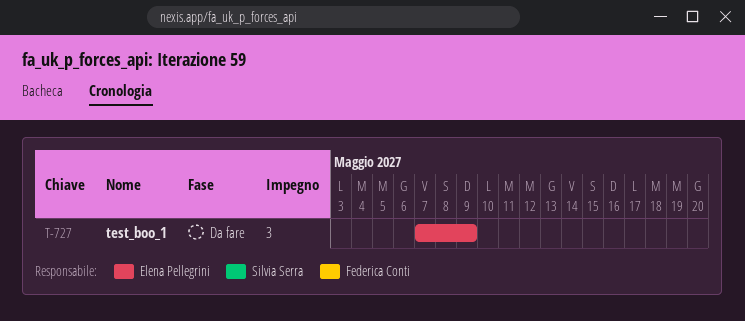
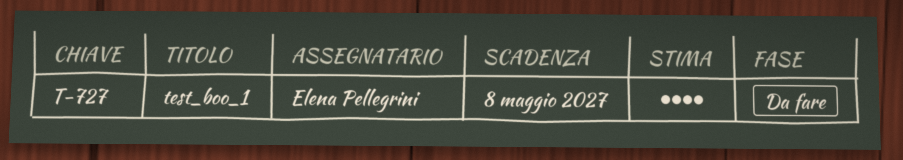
T-727, estimate: 3 -> 4
T-727, due: May 9 -> May 8

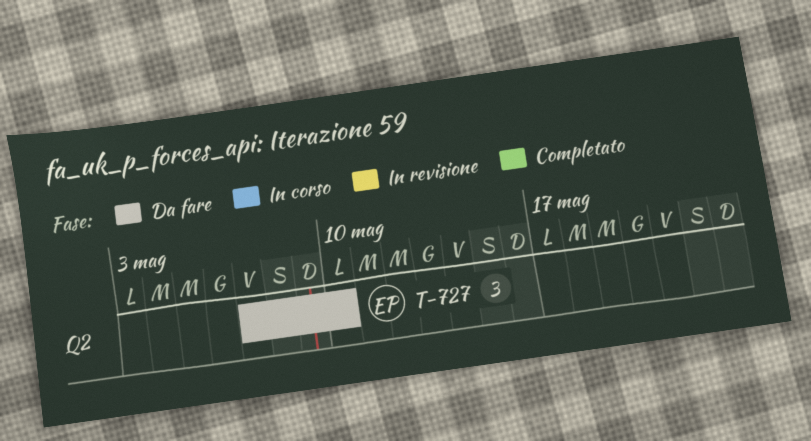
T-727, estimate: 4 -> 3
T-727, due: May 8 -> May 10

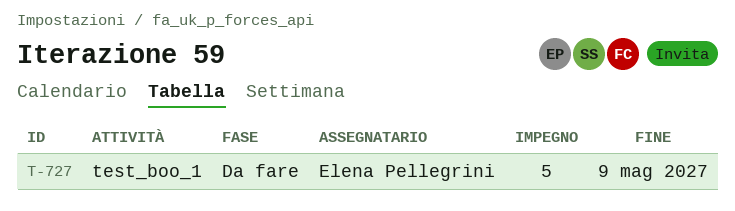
T-727, estimate: 3 -> 5
T-727, due: May 10 -> May 9

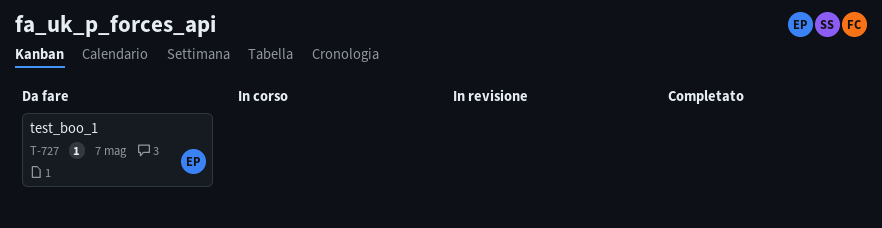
T-727, estimate: 5 -> 1
T-727, due: May 9 -> May 7

